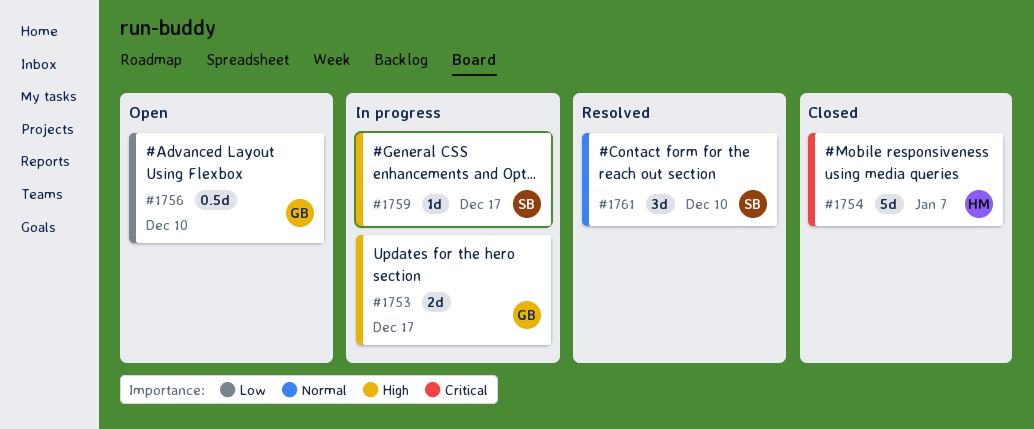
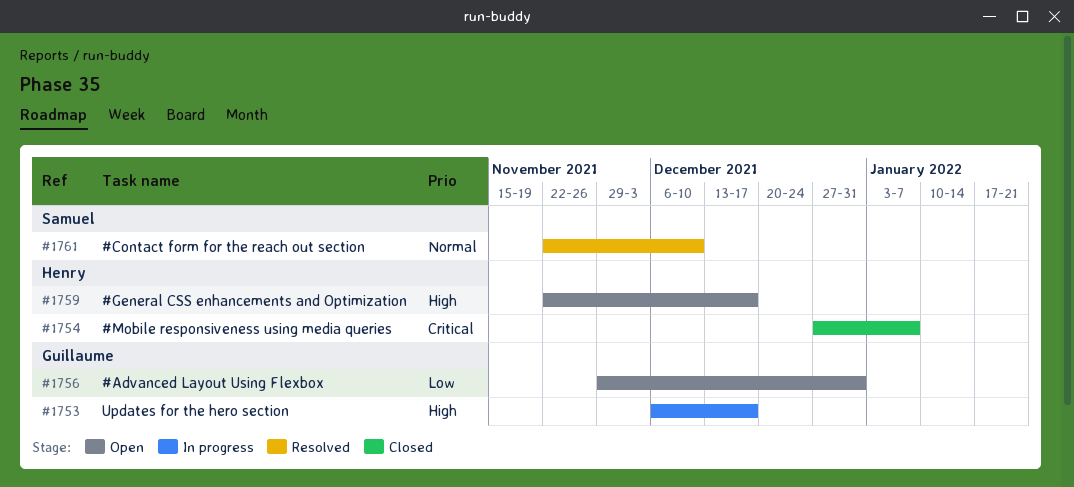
#1756, due: Dec 10 -> Dec 31
#1759, status: In progress -> Open
#1759, owner: Samuel -> Henry

